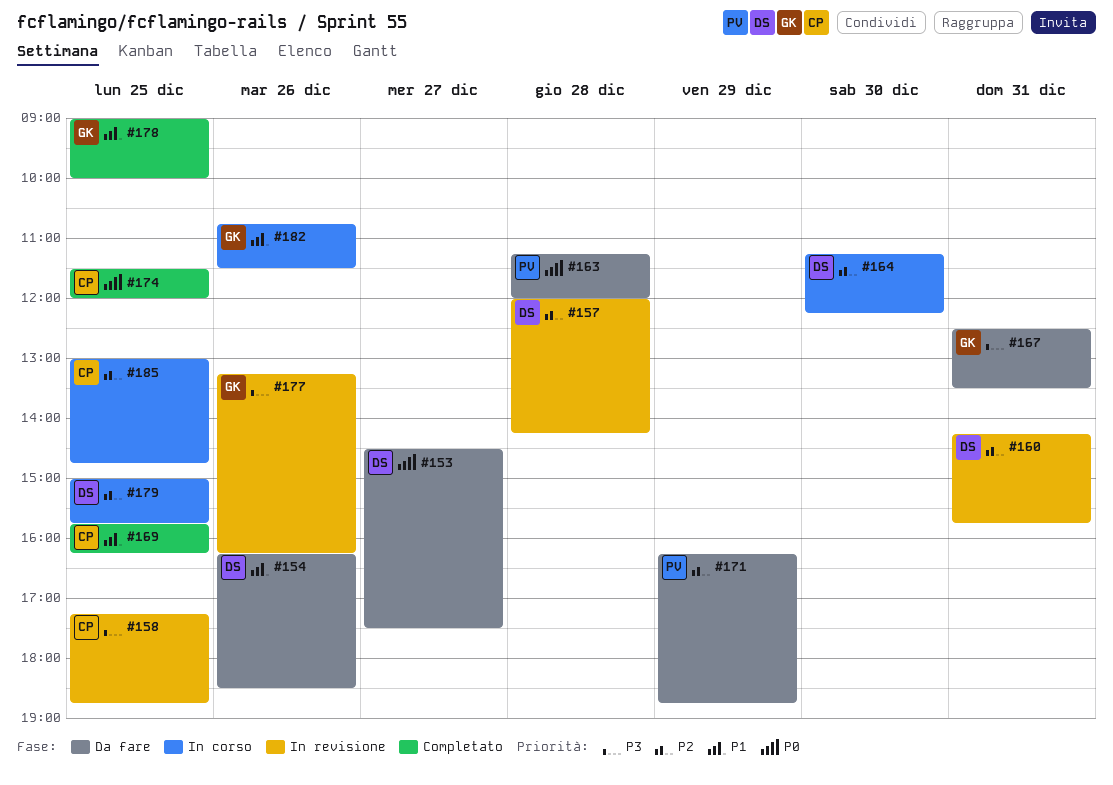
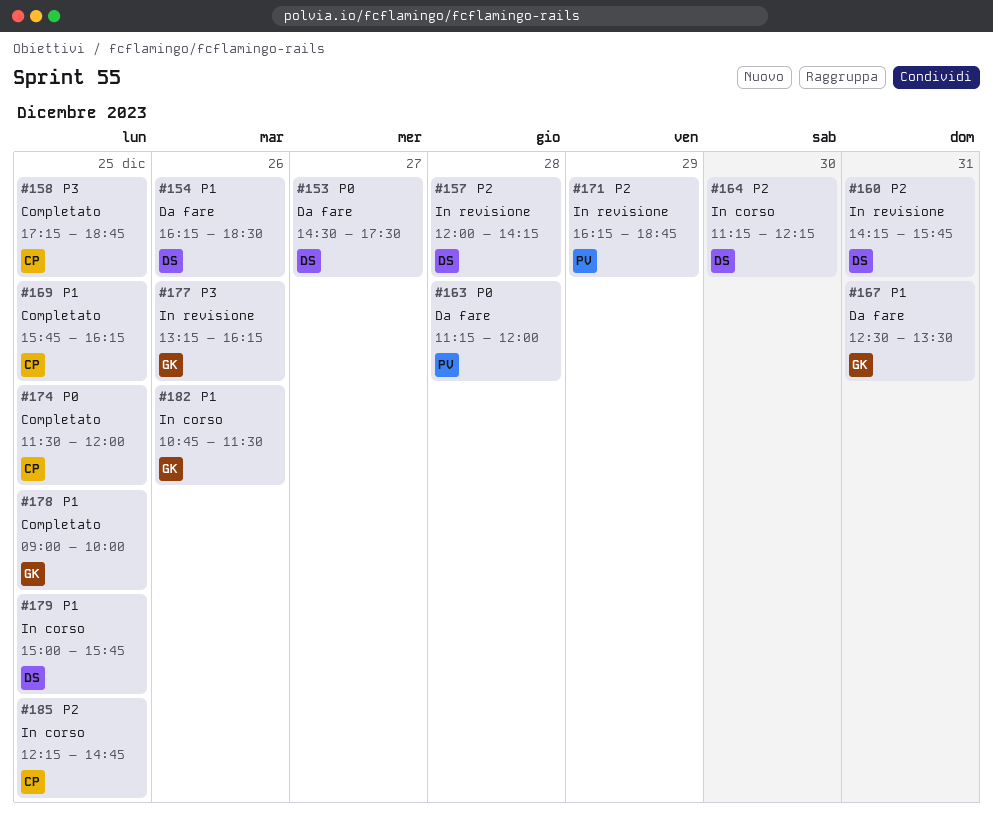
#158, status: In revisione -> Completato
#167, priority: P3 -> P1
#171, status: Da fare -> In revisione
#179, priority: P2 -> P1
#185, begins: 13:00 -> 12:15

